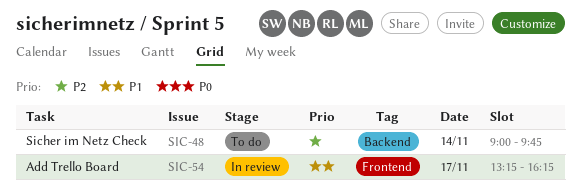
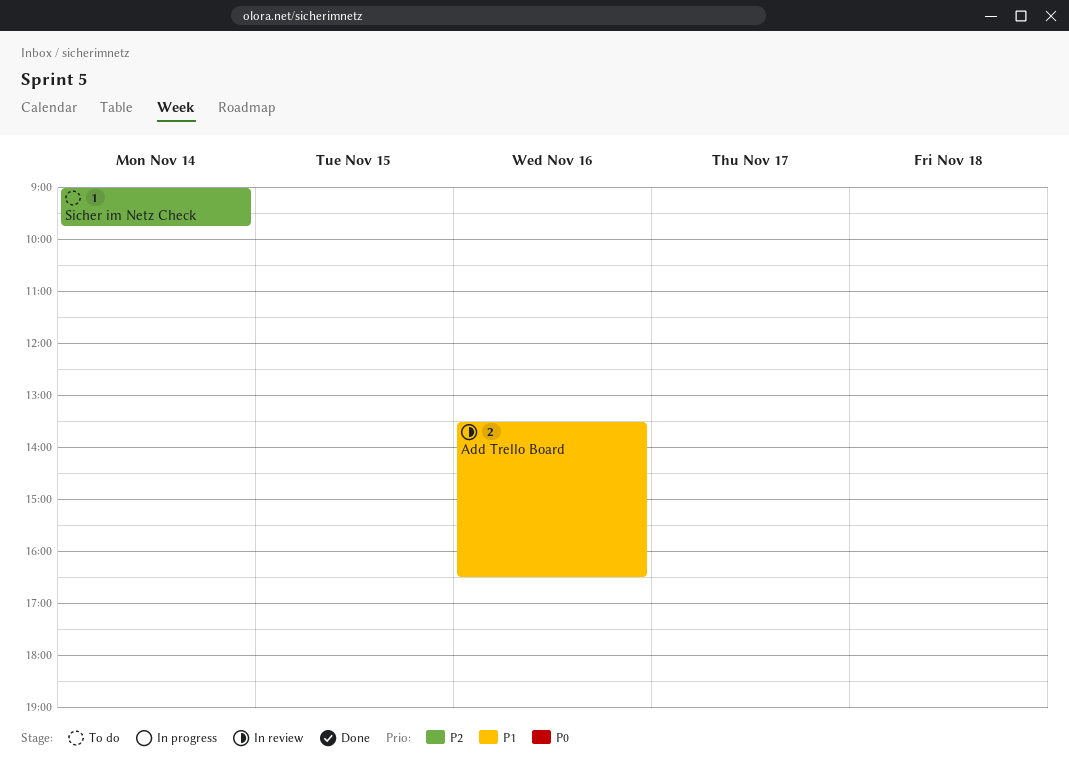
Add Trello Board, day: Nov 17 -> Nov 16
Add Trello Board, begins: 13:15 -> 13:30
Add Trello Board, ends: 16:15 -> 16:30

